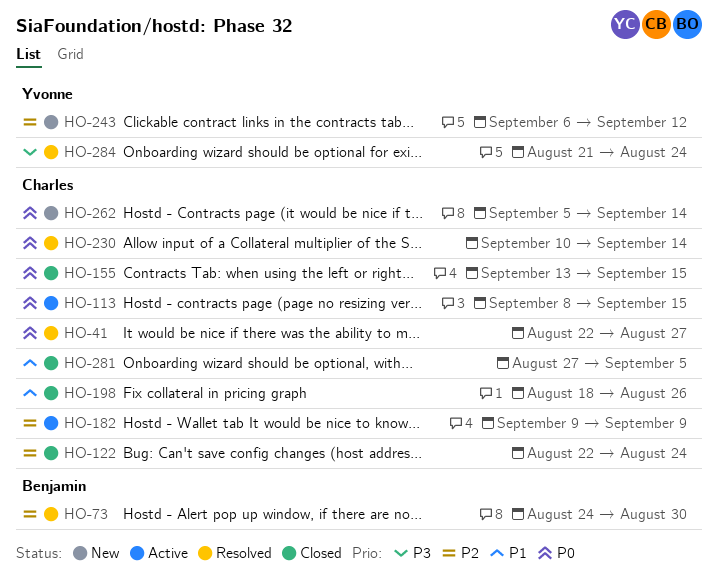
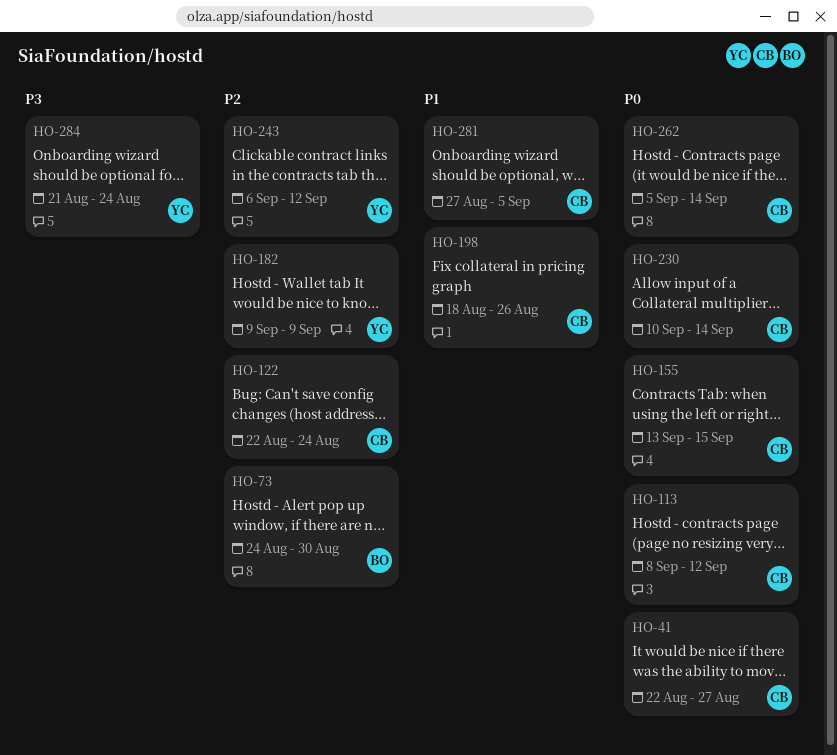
HO-113, due: Sep 15 -> Sep 12
HO-182, owner: Charles -> Yvonne

